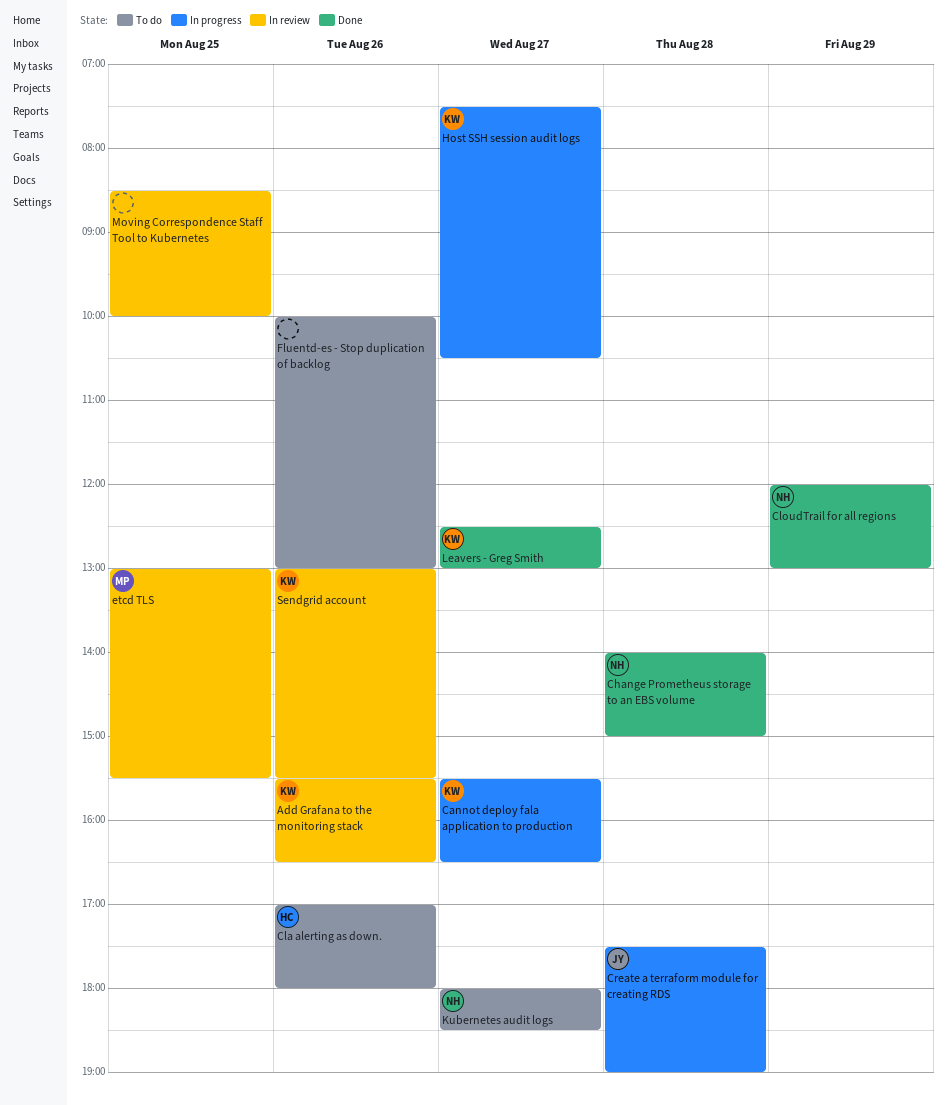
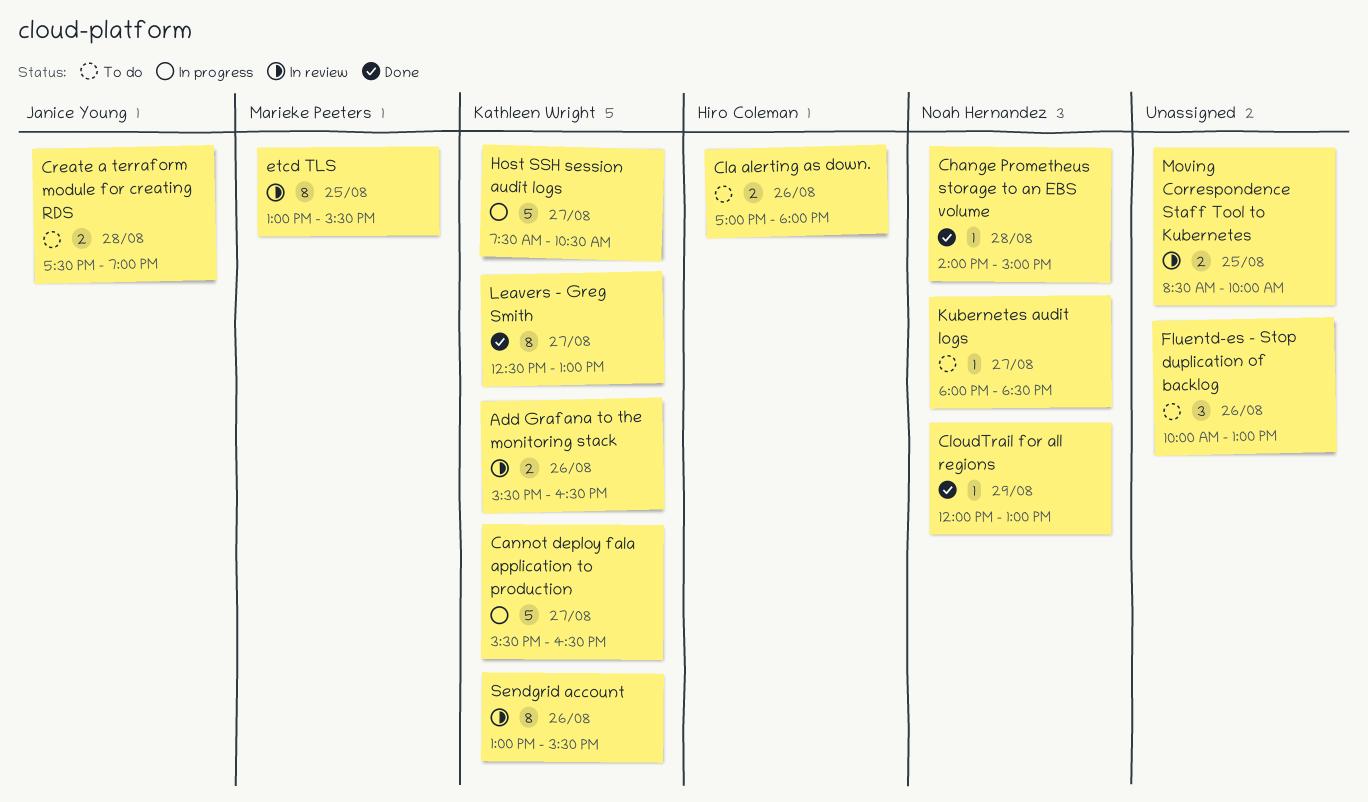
Create a terraform module for creating RDS, status: In progress -> To do

